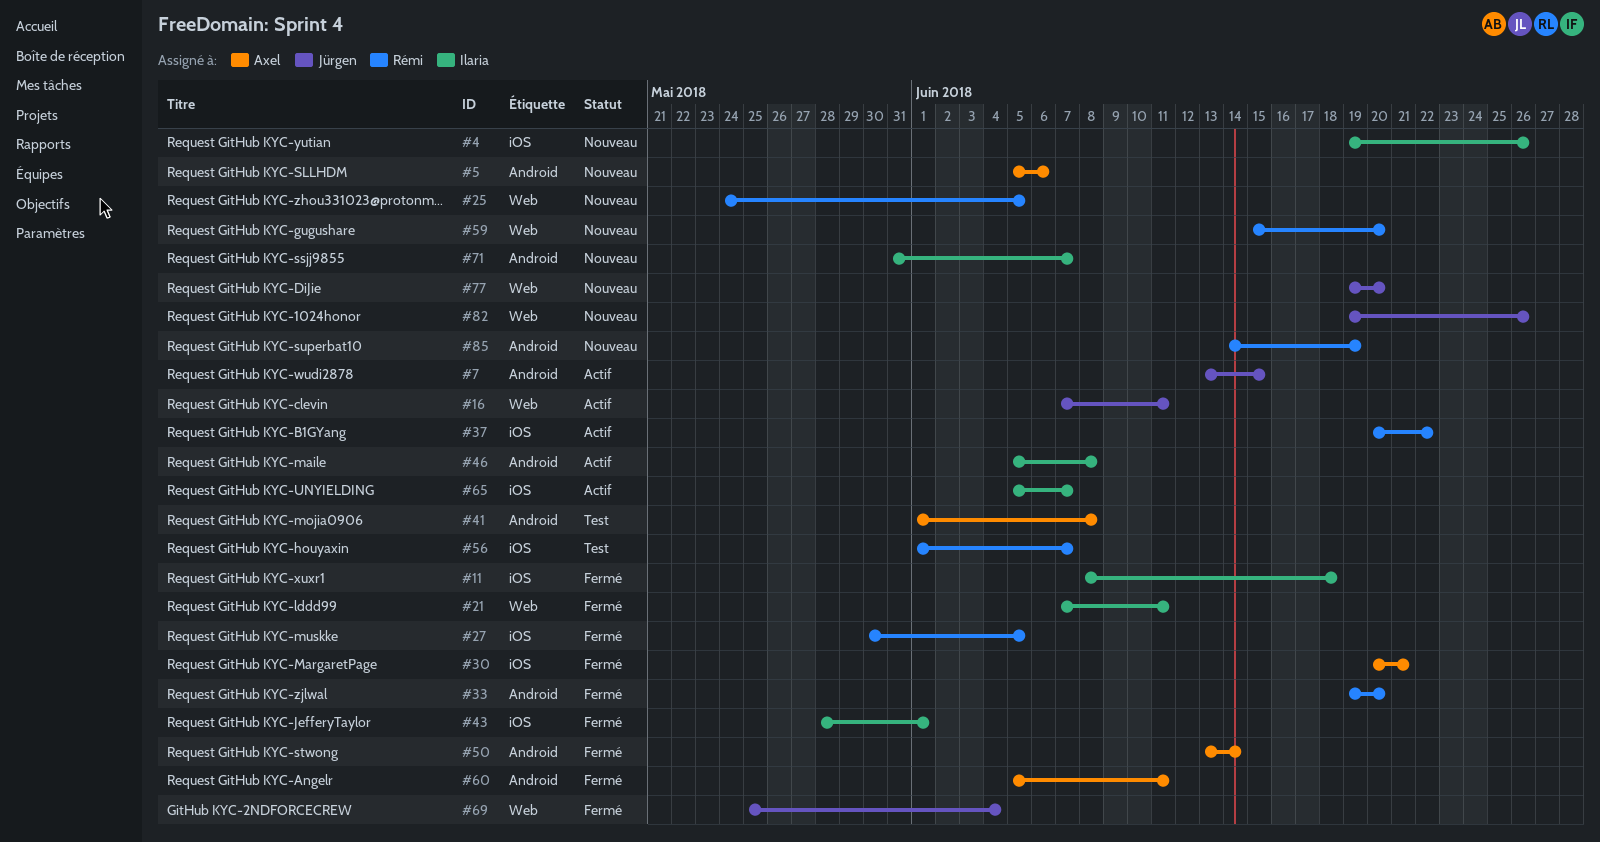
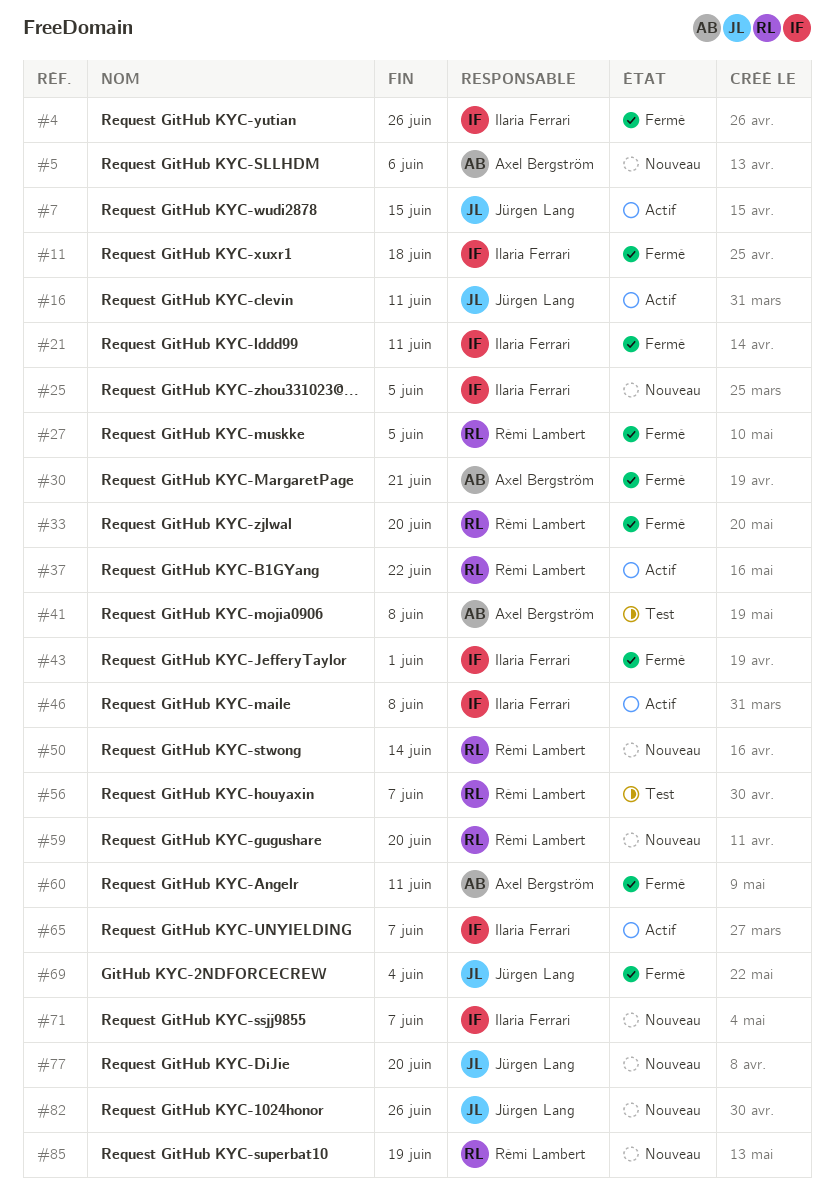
#4, status: Nouveau -> Fermé
#25, owner: Rémi Lambert -> Ilaria Ferrari
#50, status: Fermé -> Nouveau
#50, owner: Axel Bergström -> Rémi Lambert

